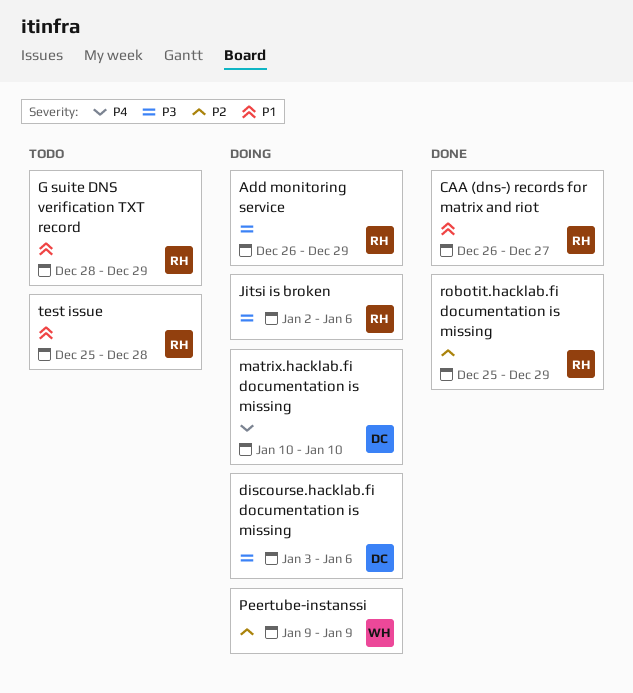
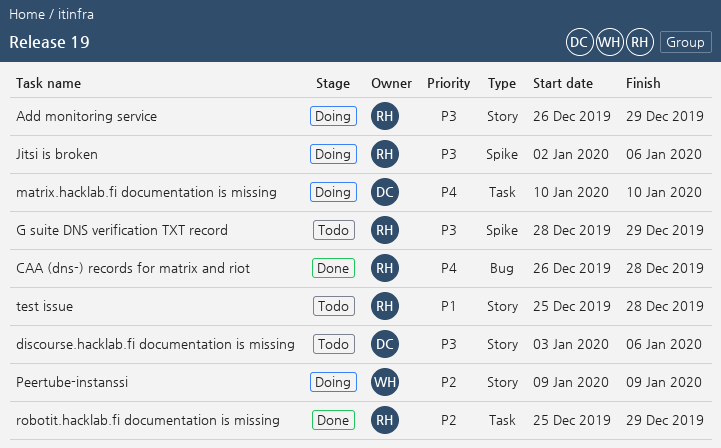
CAA (dns-) records for matrix and riot, priority: P1 -> P4
CAA (dns-) records for matrix and riot, due: Dec 27 -> Dec 28
discourse.hacklab.fi documentation is missing, status: Doing -> Todo
G suite DNS verification TXT record, priority: P1 -> P3

